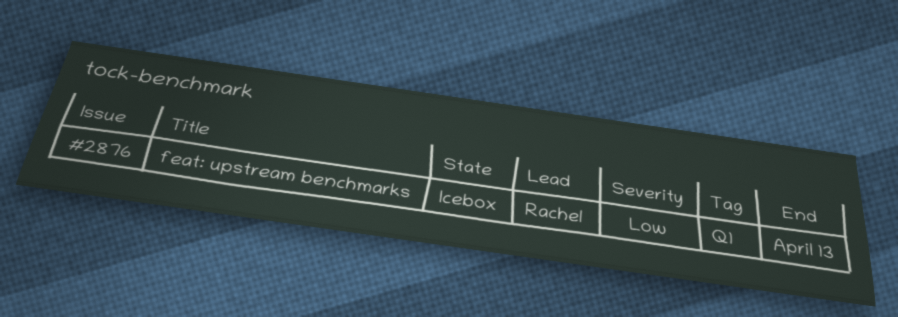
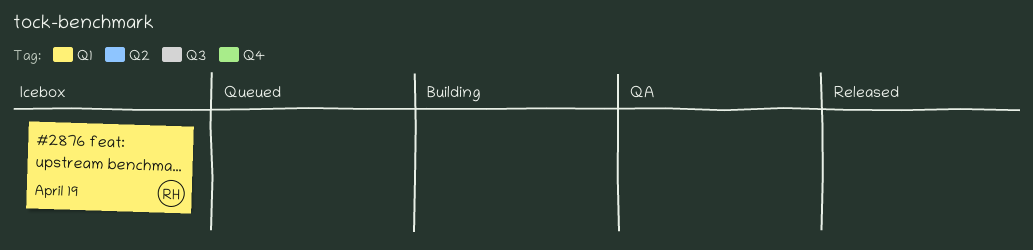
#2876, due: Apr 13 -> Apr 19

